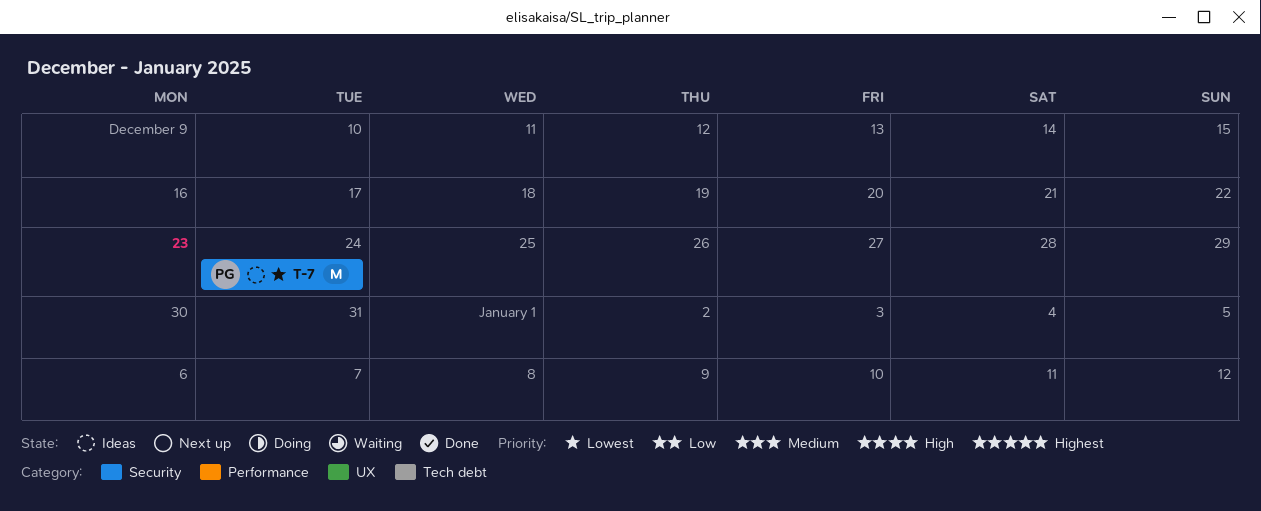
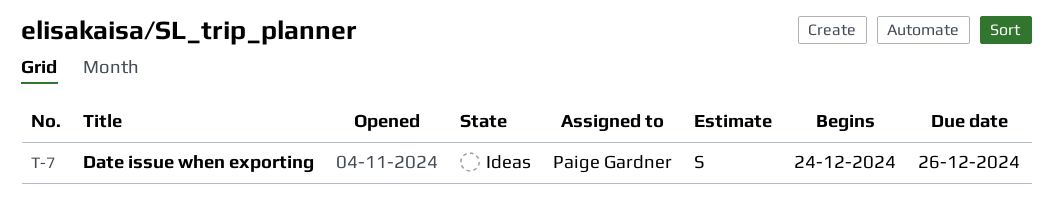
T-7, estimate: M -> S
T-7, due: Dec 24 -> Dec 26

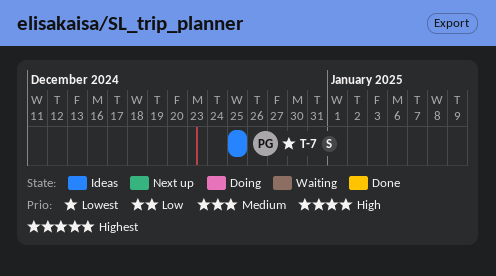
T-7, start: Dec 24 -> Dec 25
T-7, due: Dec 26 -> Dec 25

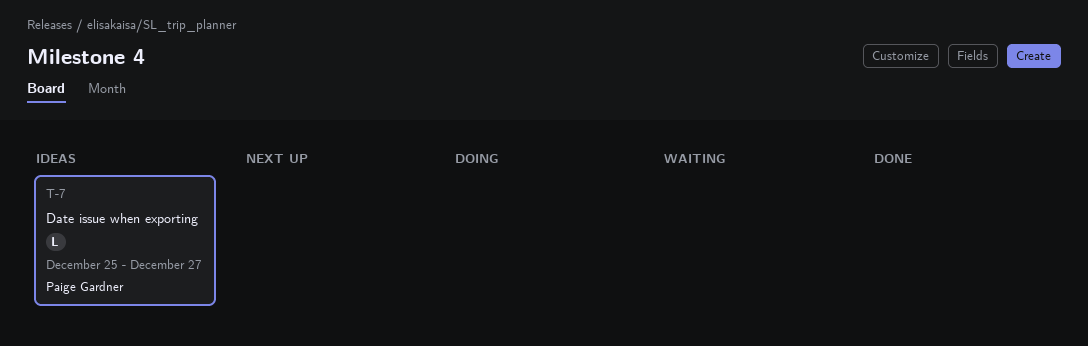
T-7, estimate: S -> L
T-7, due: Dec 25 -> Dec 27

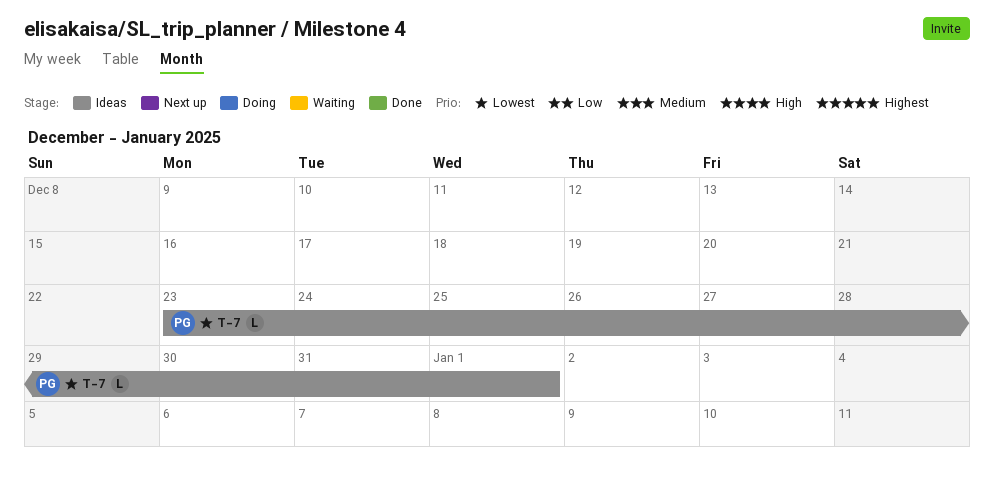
T-7, start: Dec 25 -> Dec 23
T-7, due: Dec 27 -> Jan 1

